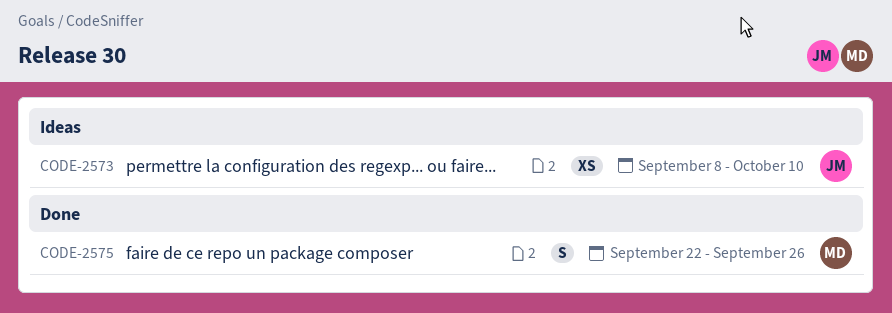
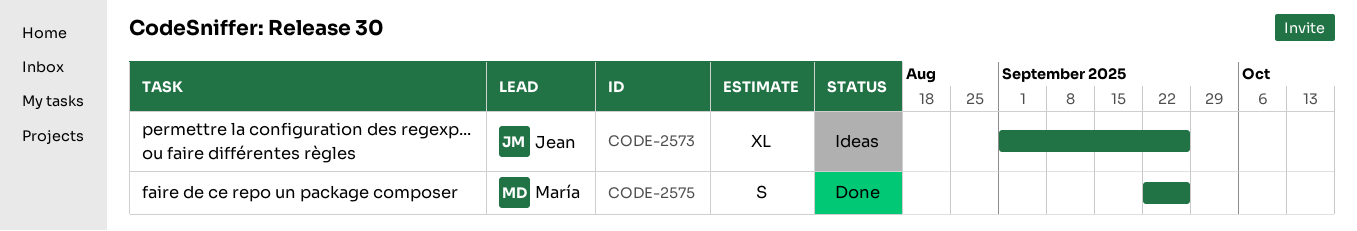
CODE-2573, estimate: XS -> XL
CODE-2573, start: Sep 8 -> Sep 1
CODE-2573, due: Oct 10 -> Sep 26

